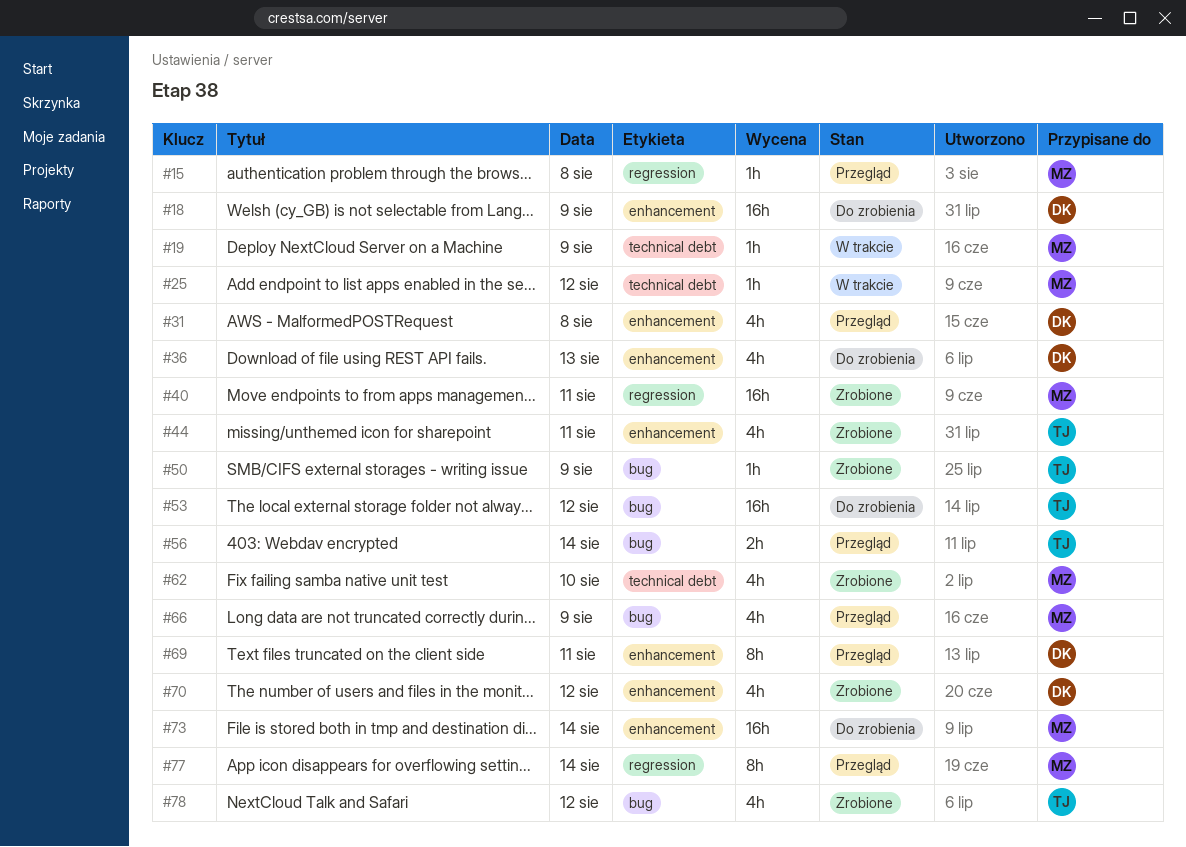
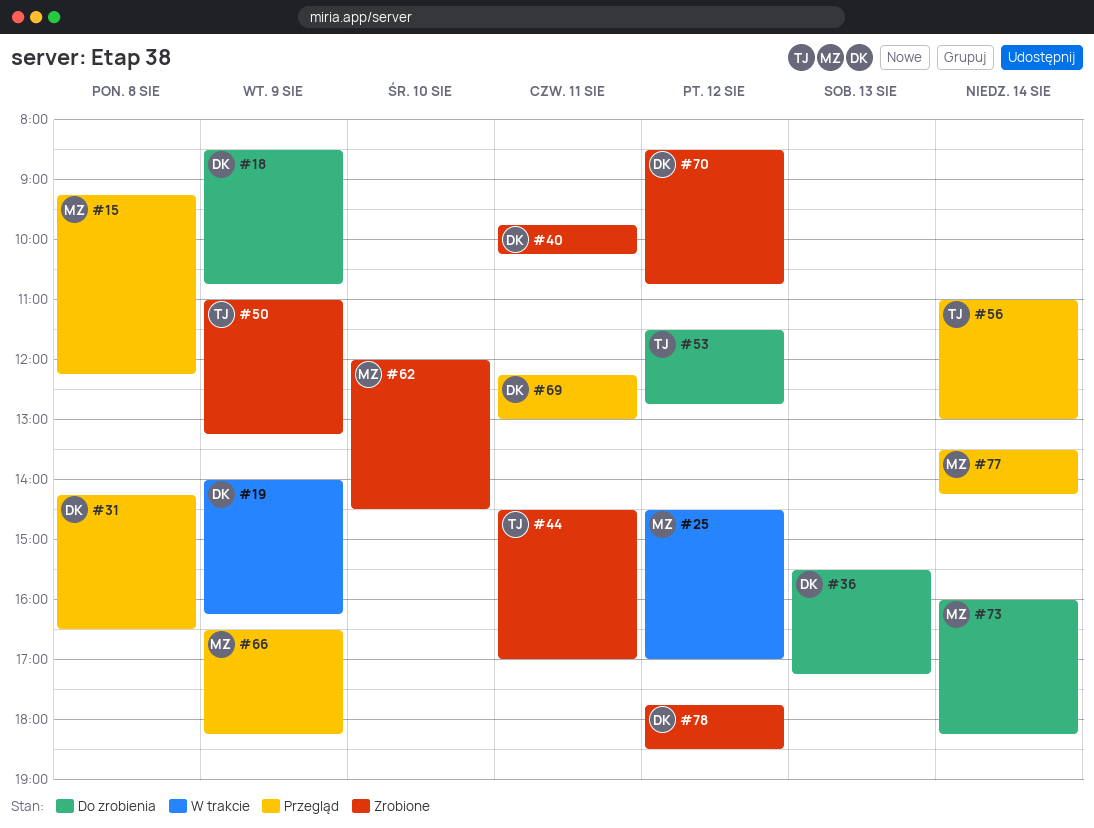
#19, owner: MZ -> DK
#40, owner: MZ -> DK
#78, owner: TJ -> DK

